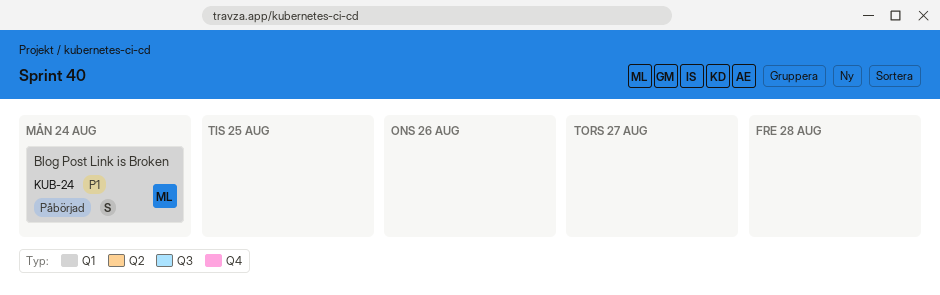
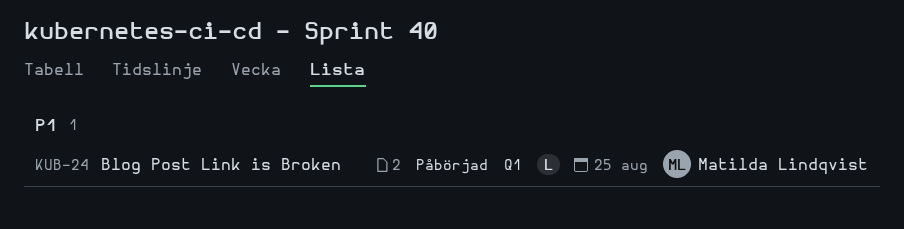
KUB-24, estimate: S -> L
KUB-24, due: Aug 24 -> Aug 25

